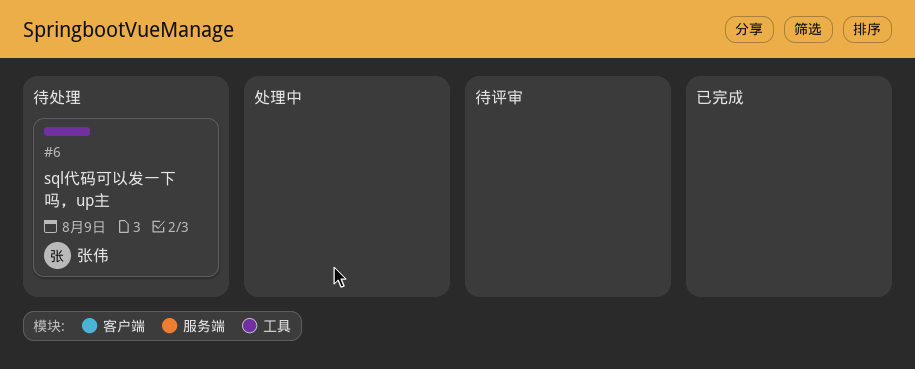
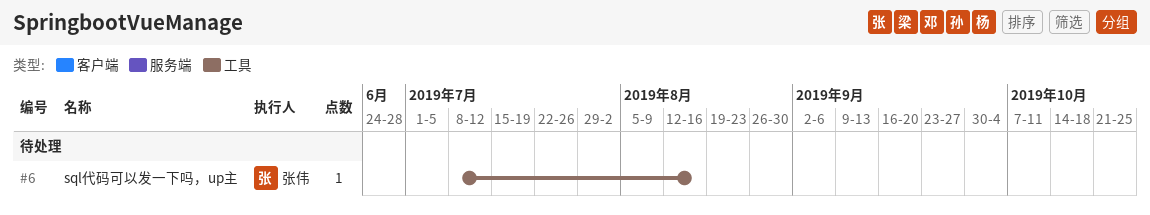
#6, due: Aug 9 -> Aug 16

